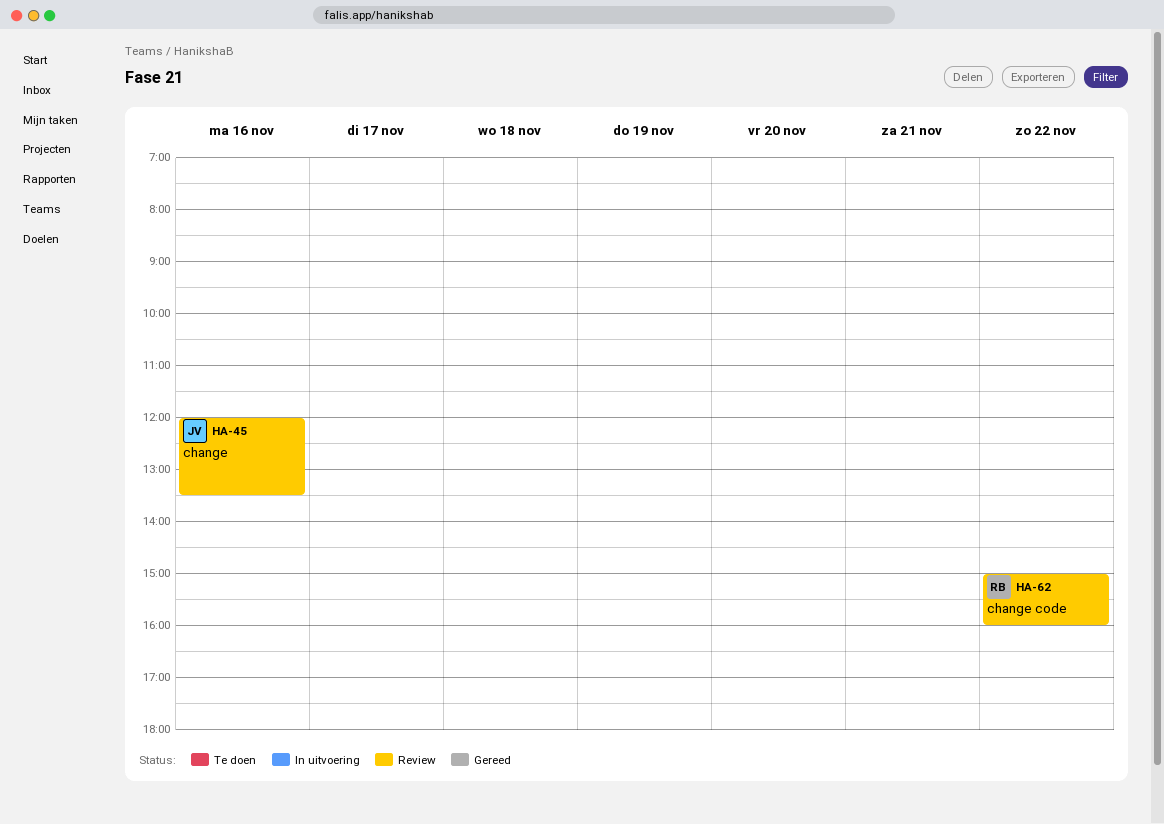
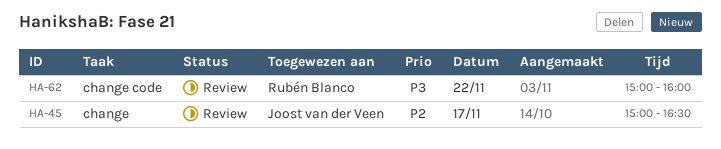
HA-45, day: Nov 16 -> Nov 17
HA-45, begins: 12:00 -> 15:00
HA-45, ends: 13:30 -> 16:30

